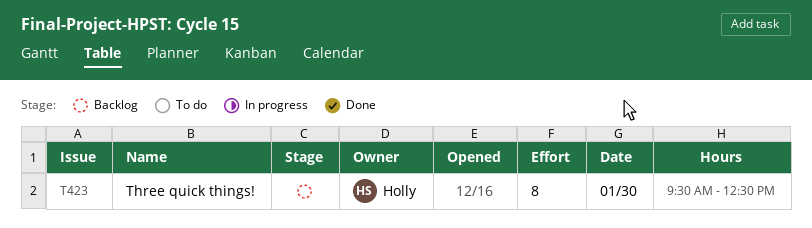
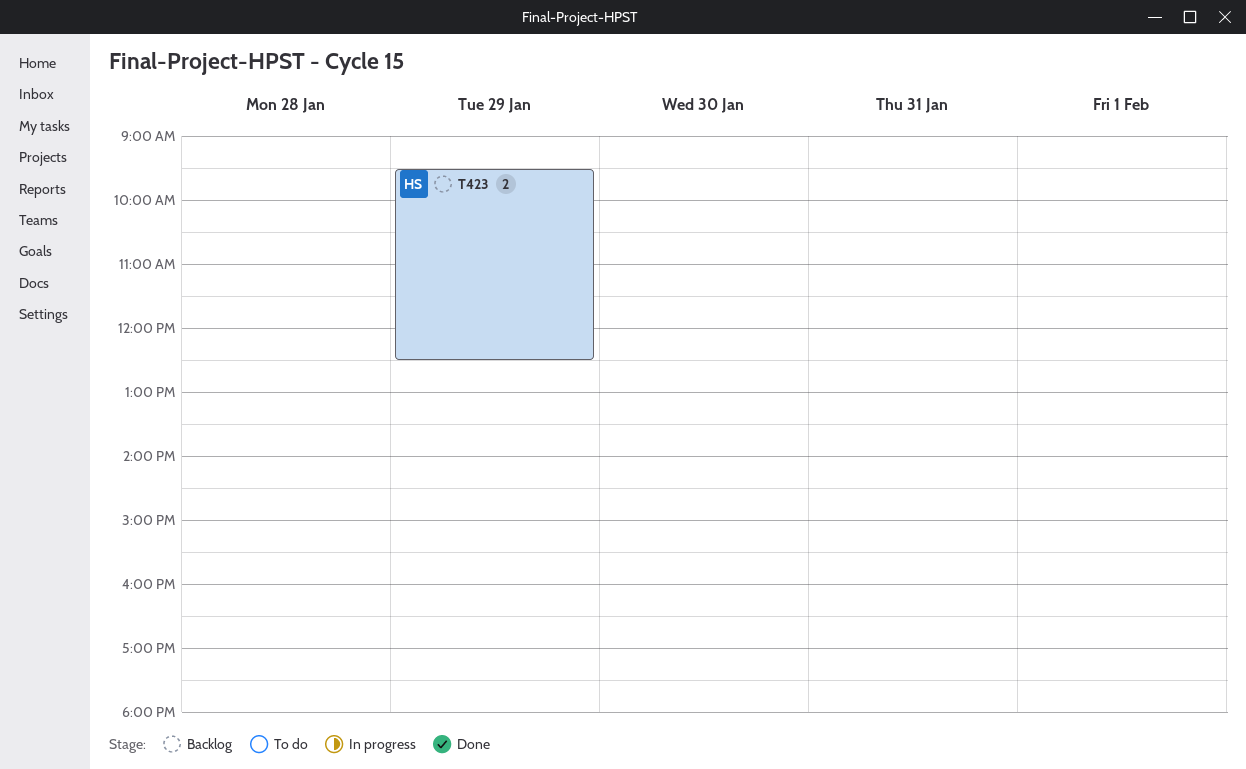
T423, estimate: 8 -> 2
T423, day: Jan 30 -> Jan 29

